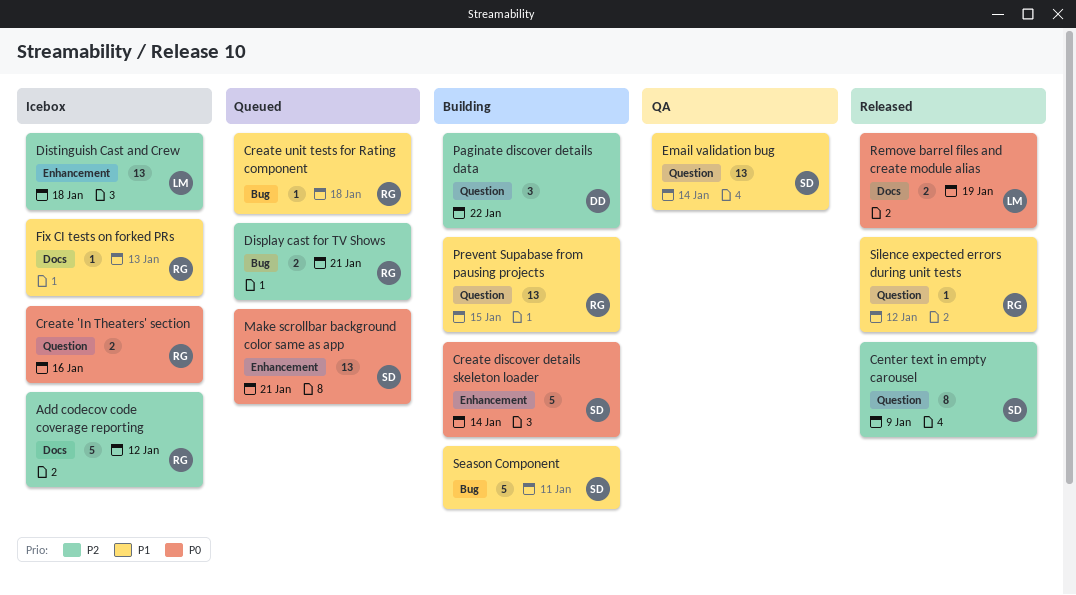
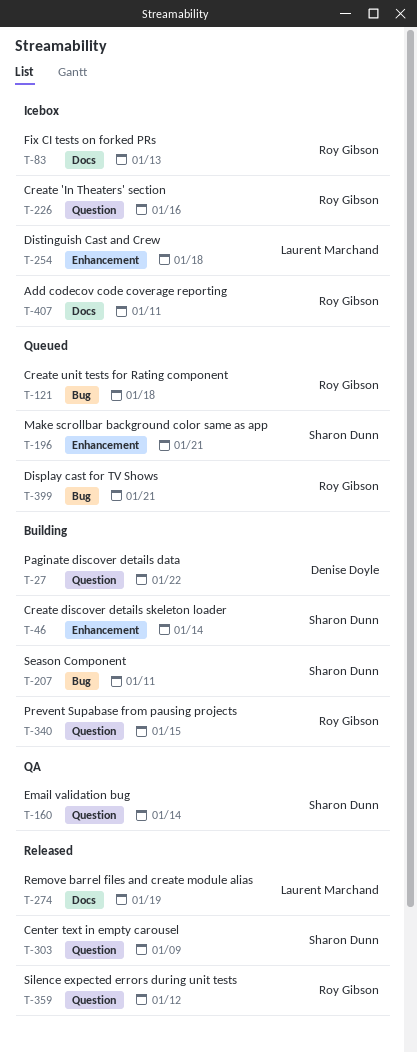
Add codecov code coverage reporting, due: Jan 12 -> Jan 11

